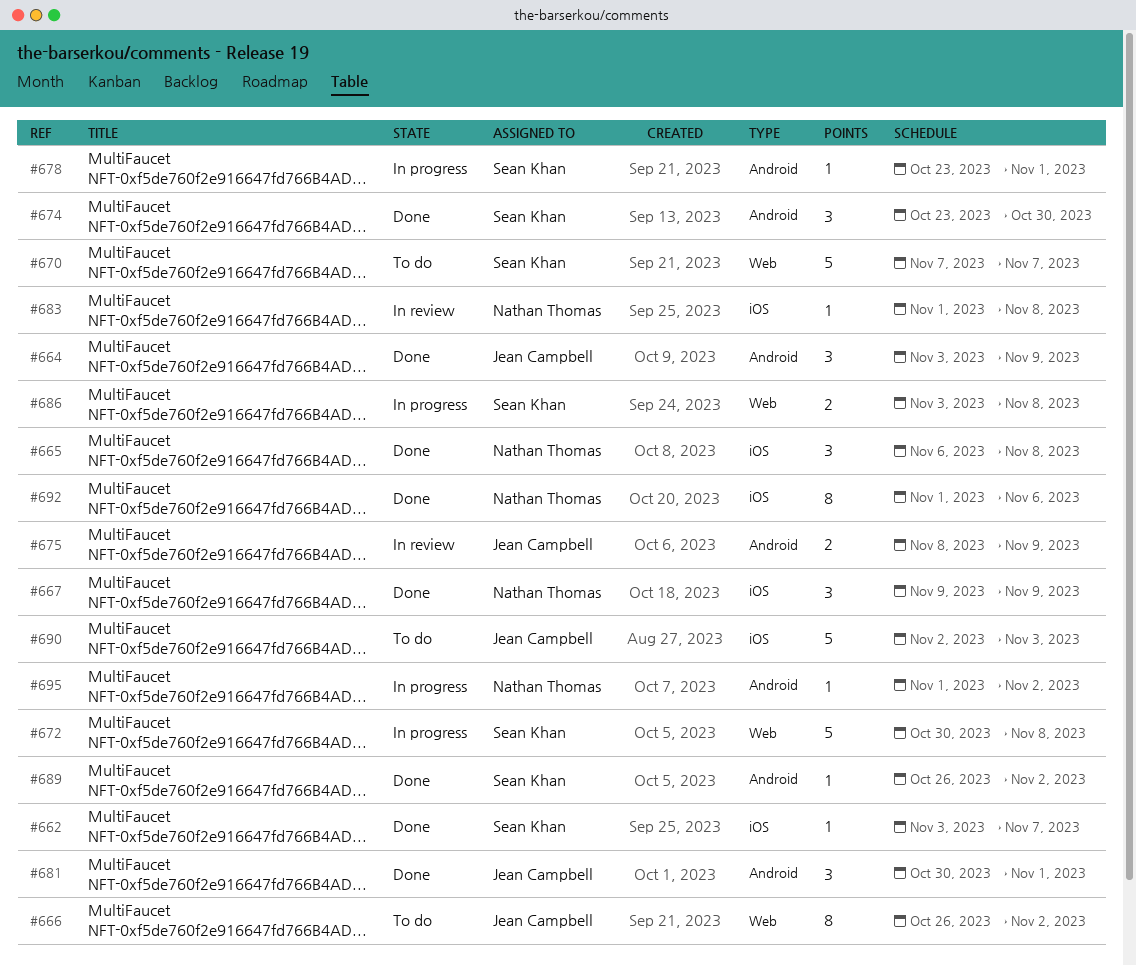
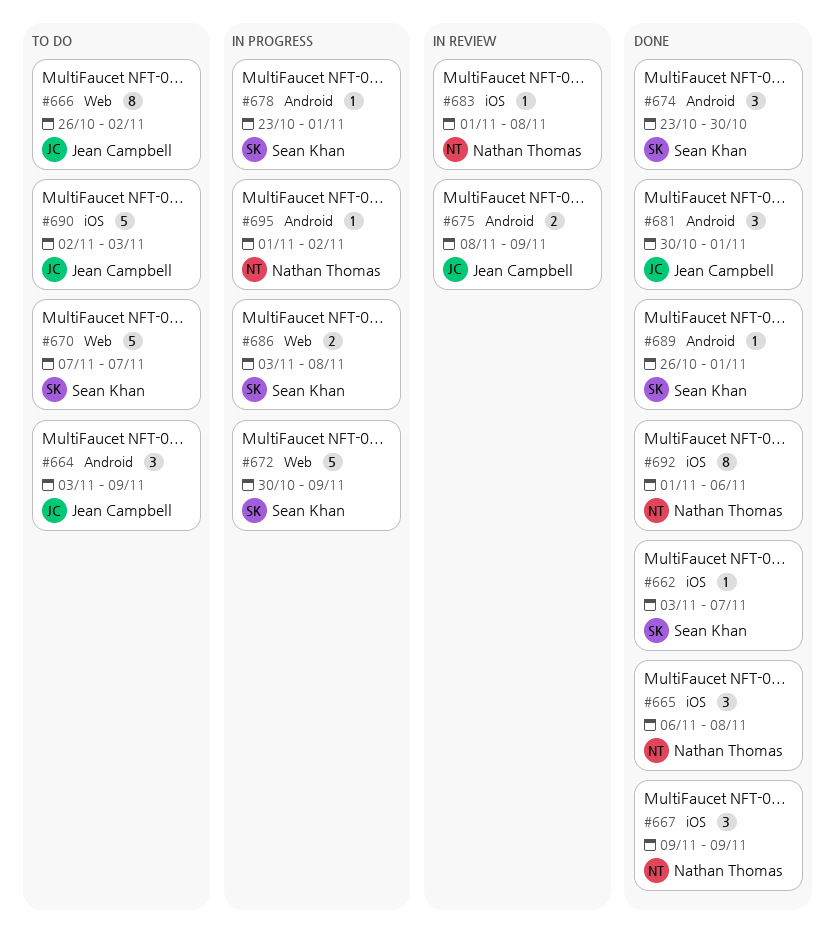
#664, status: Done -> To do
#672, due: Nov 8 -> Nov 9
#689, due: Nov 2 -> Nov 1

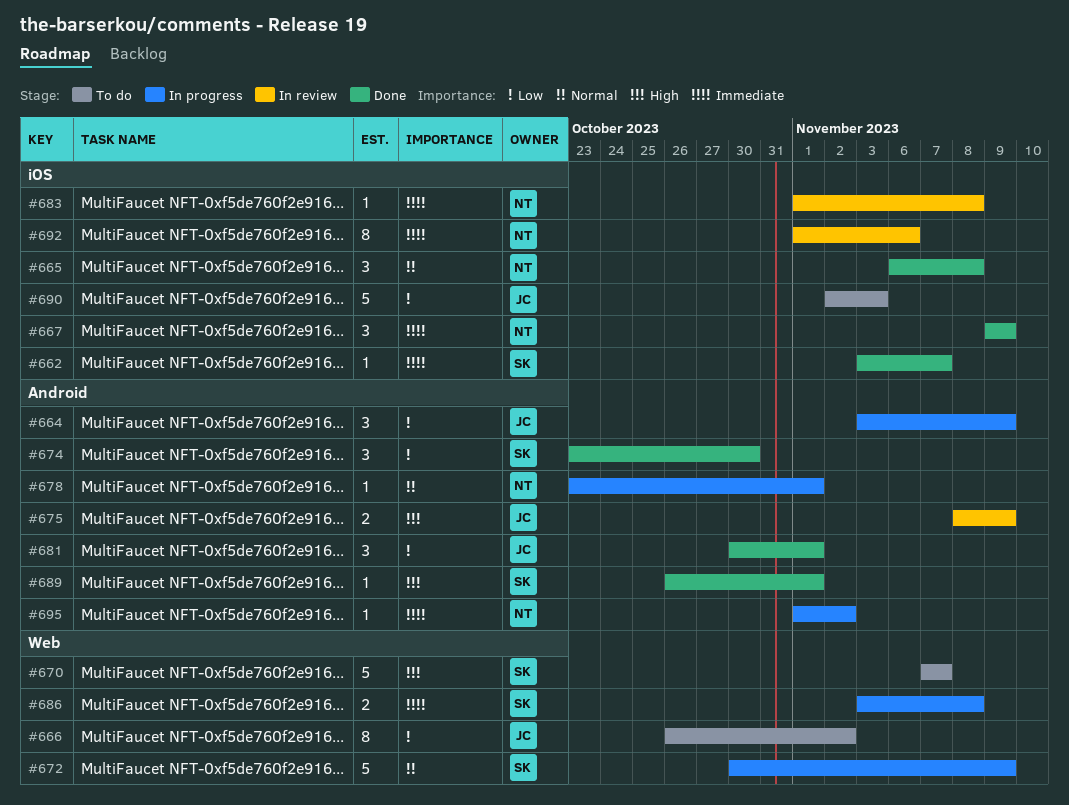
#664, status: To do -> In progress
#678, owner: Sean Khan -> Nathan Thomas
#692, status: Done -> In review

